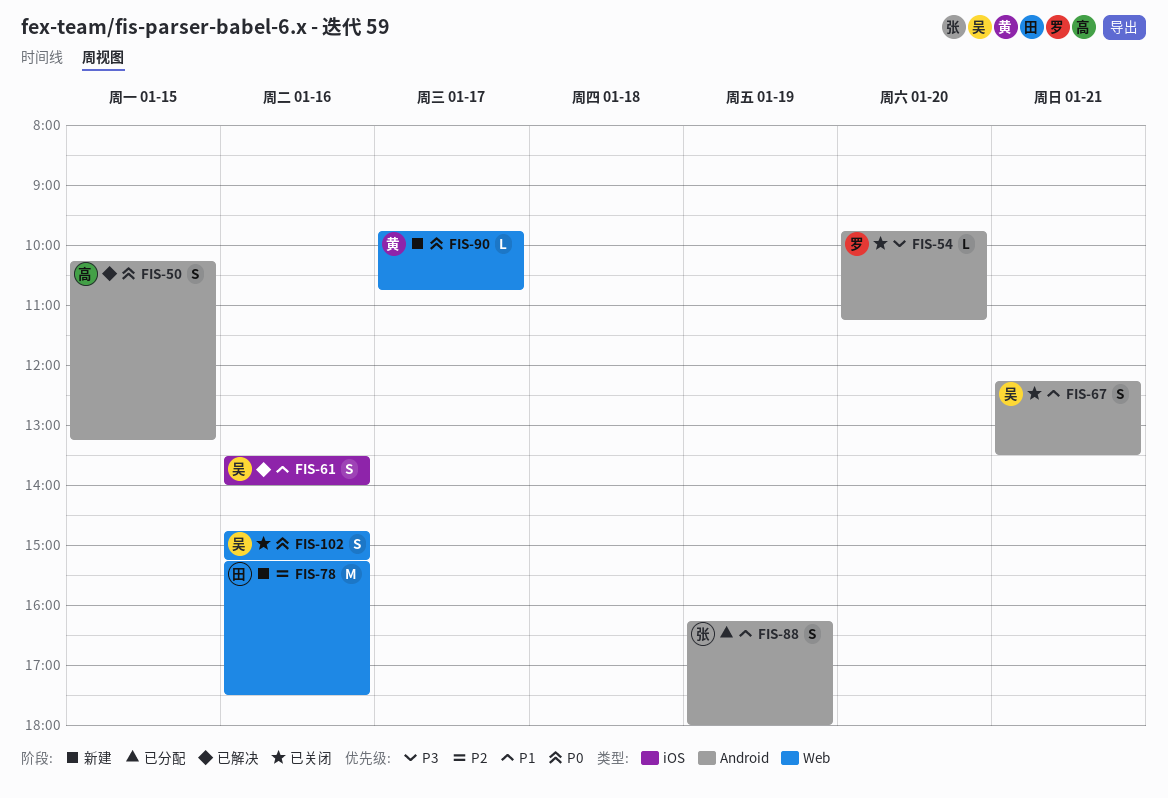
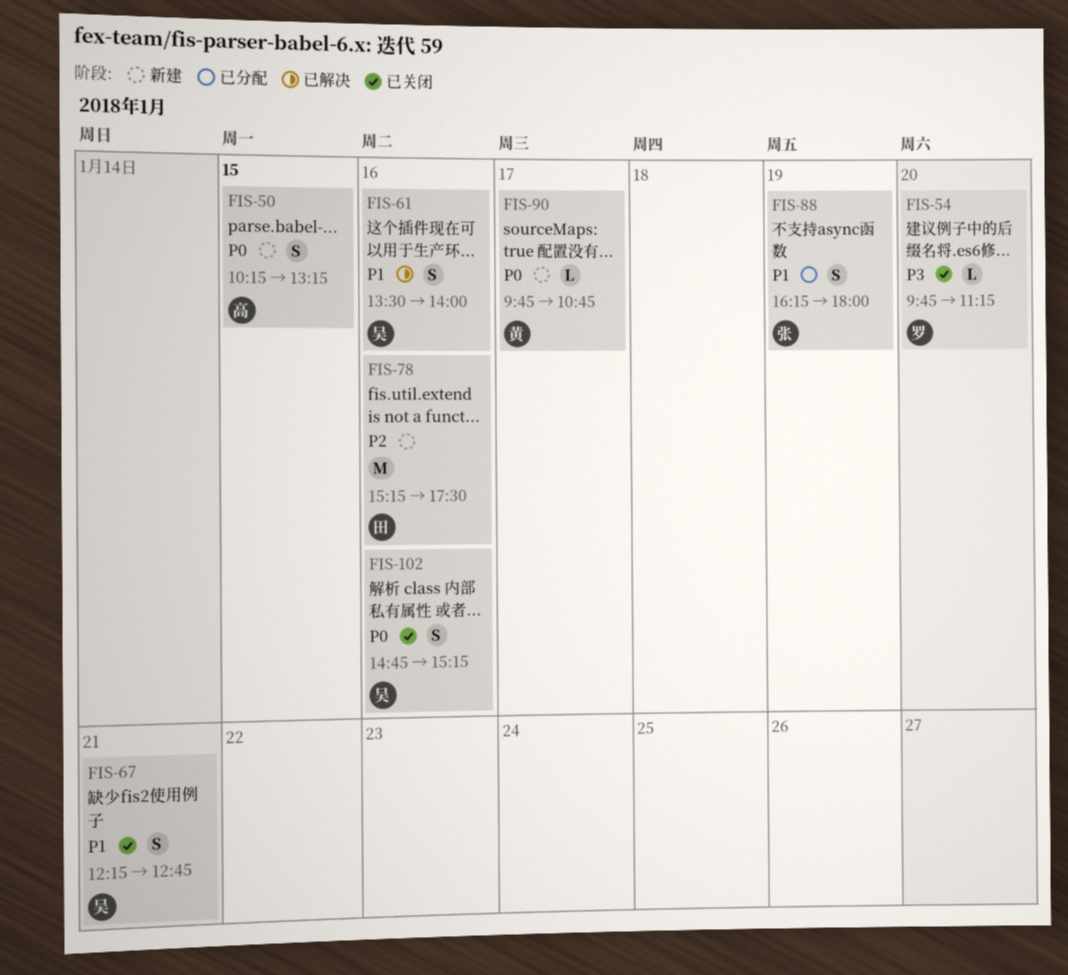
FIS-50, status: 已解决 -> 新建
FIS-67, ends: 13:30 -> 12:45

